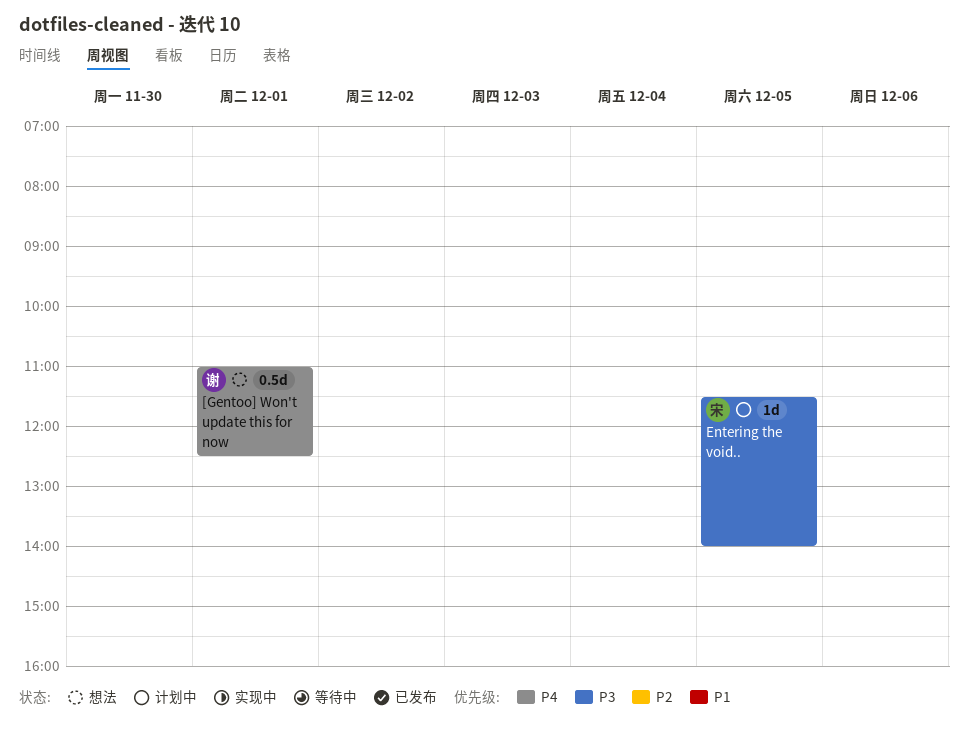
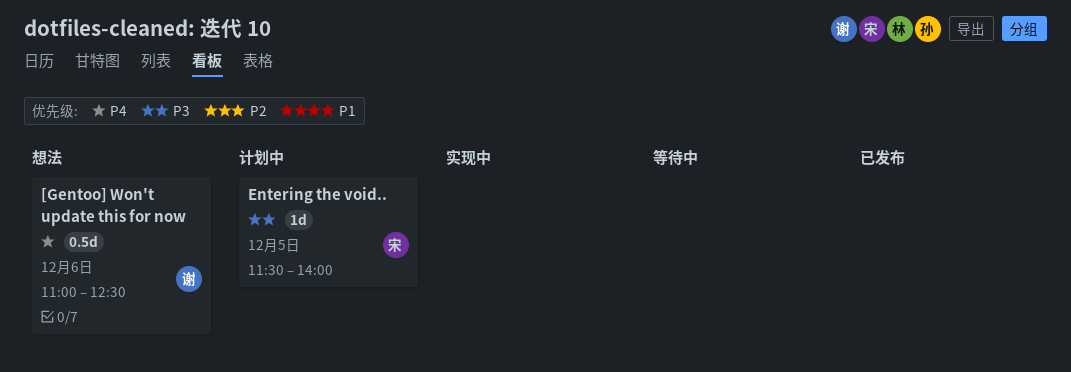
[Gentoo] Won't update this for now, day: Dec 1 -> Dec 6

